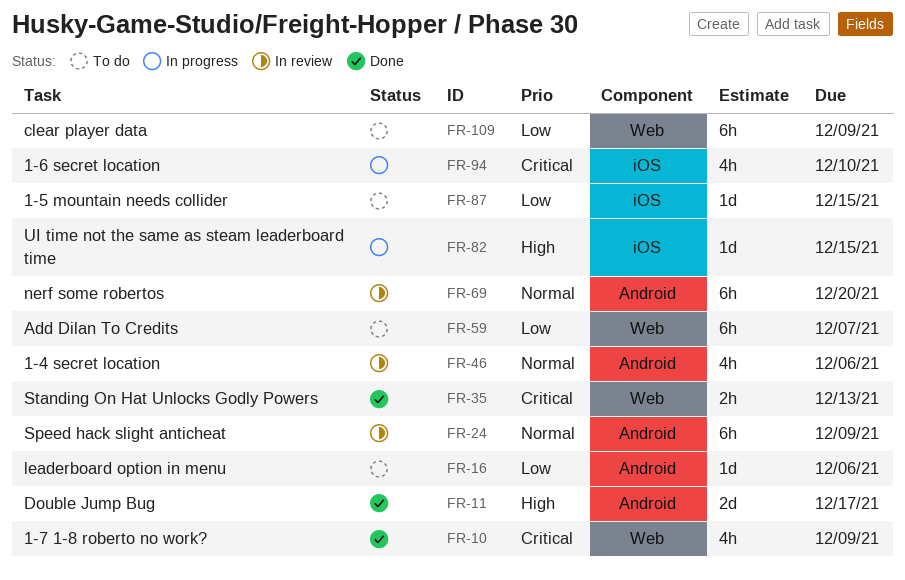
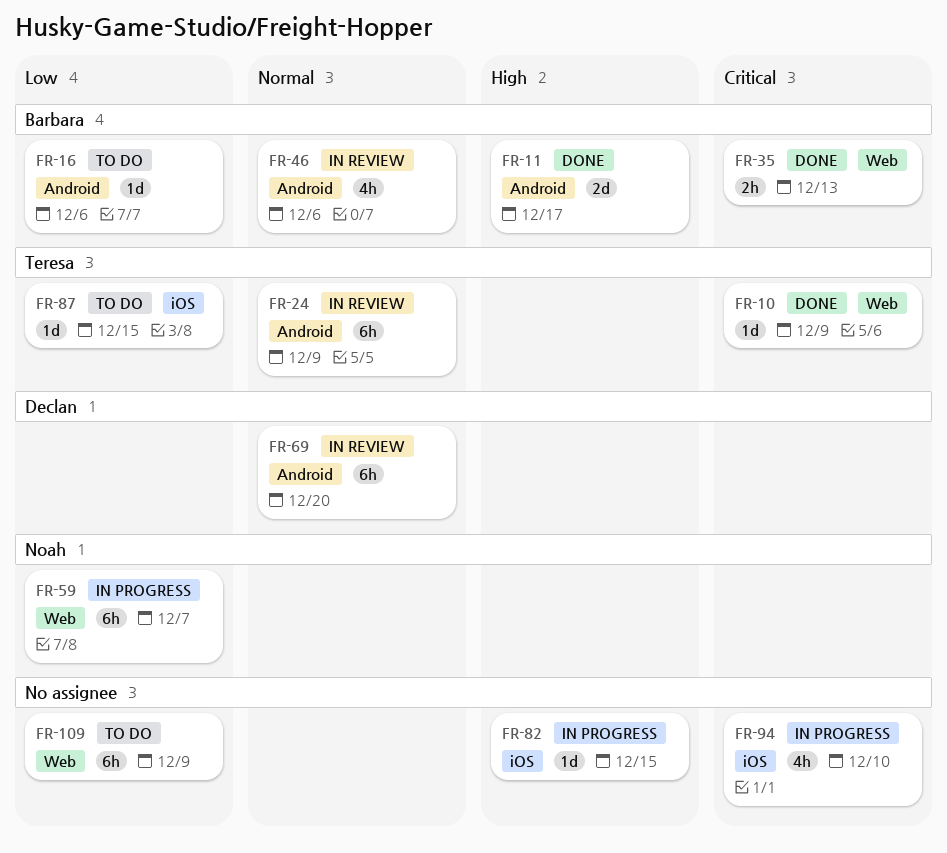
FR-10, estimate: 4h -> 1d
FR-59, status: To do -> In progress

